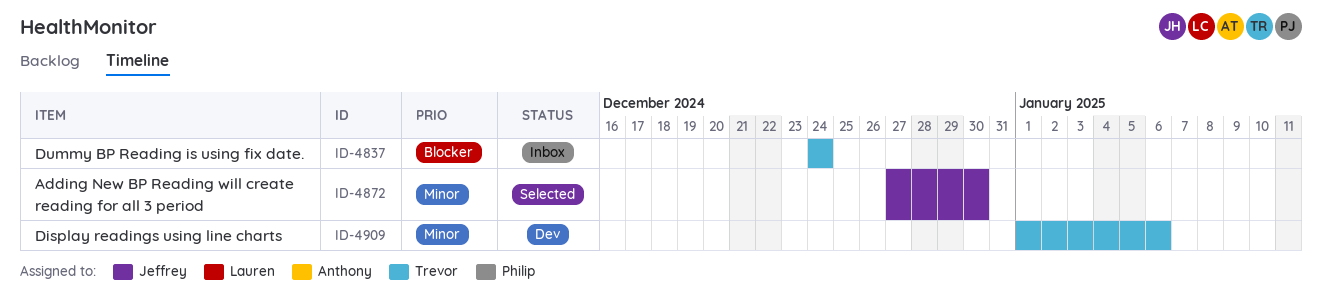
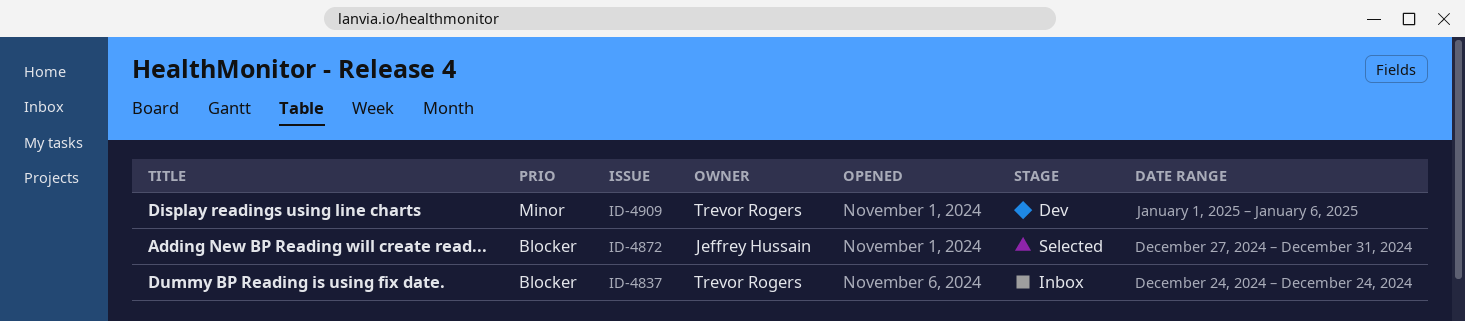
ID-4872, priority: Minor -> Blocker
ID-4872, due: Dec 30 -> Dec 31

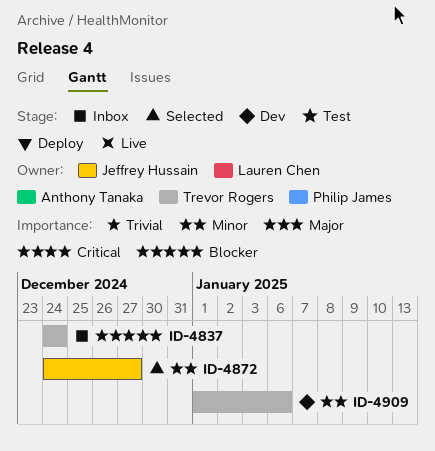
ID-4872, priority: Blocker -> Minor
ID-4872, start: Dec 27 -> Dec 24
ID-4872, due: Dec 31 -> Dec 27

